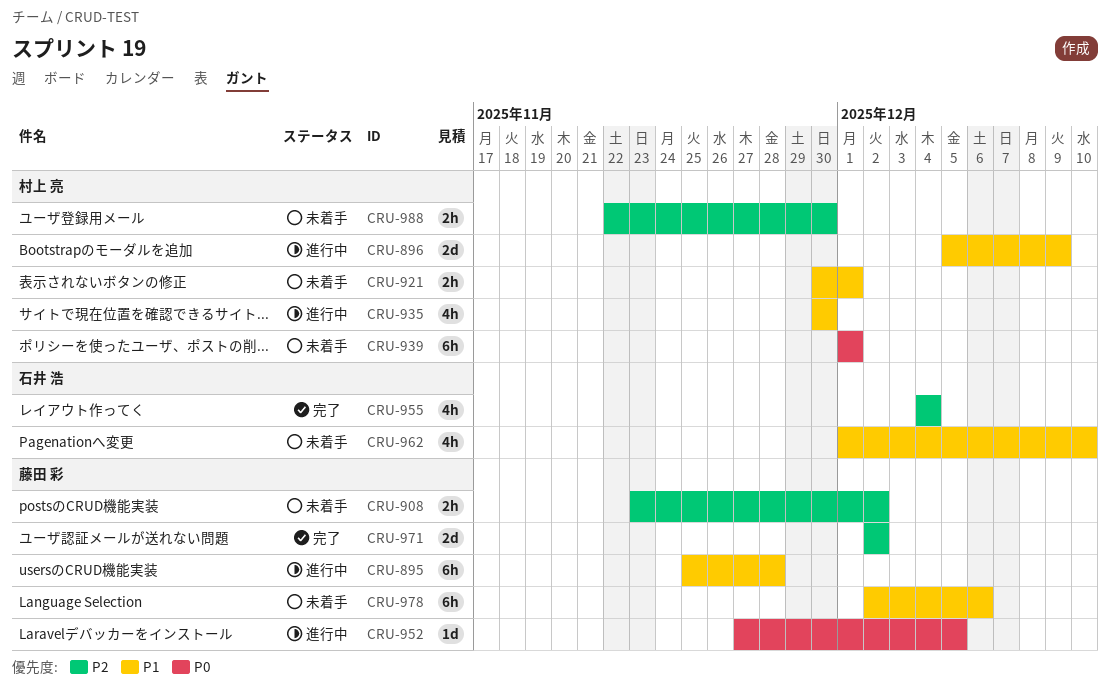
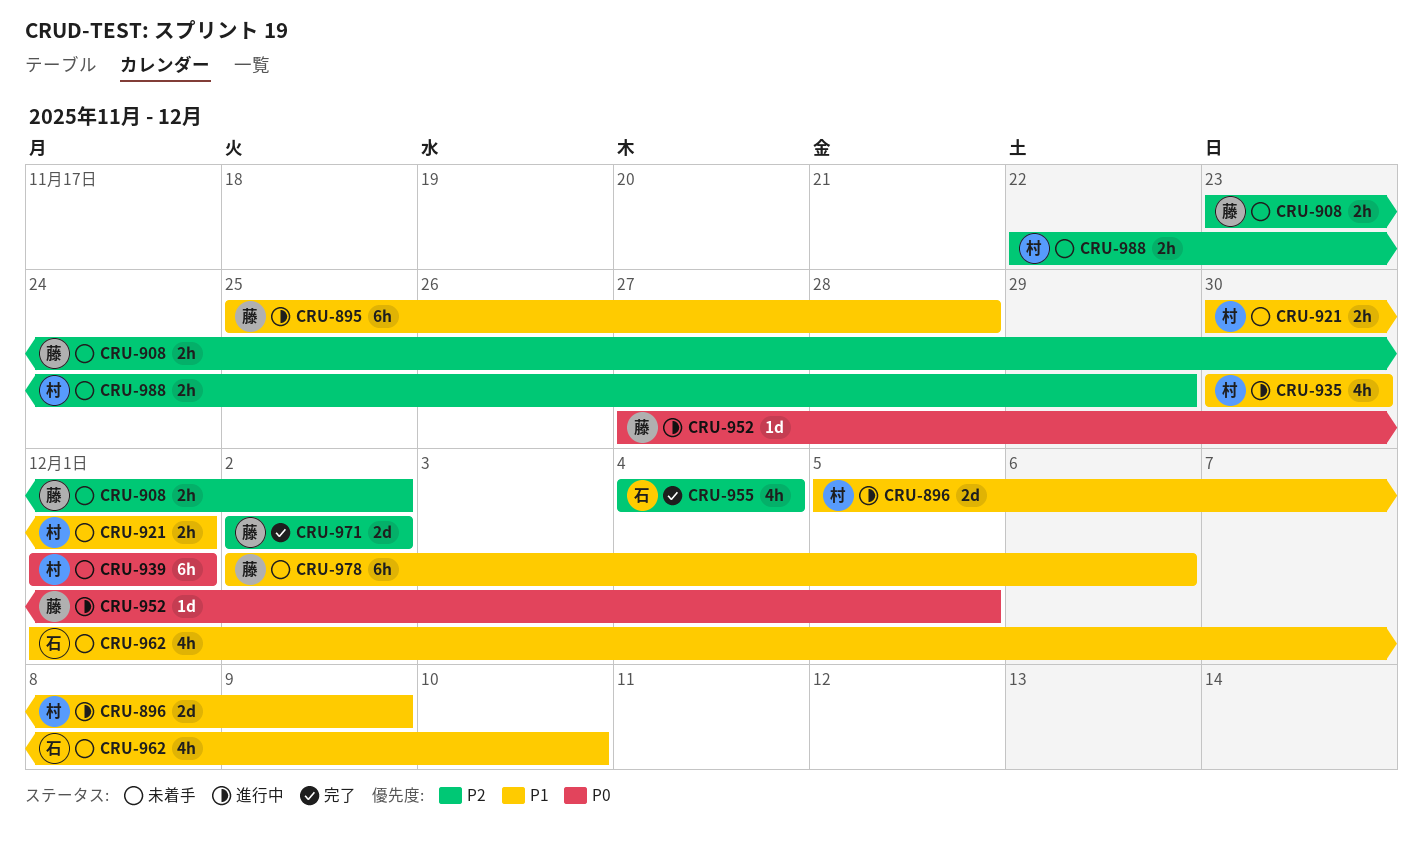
CRU-988, due: Nov 30 -> Nov 29

